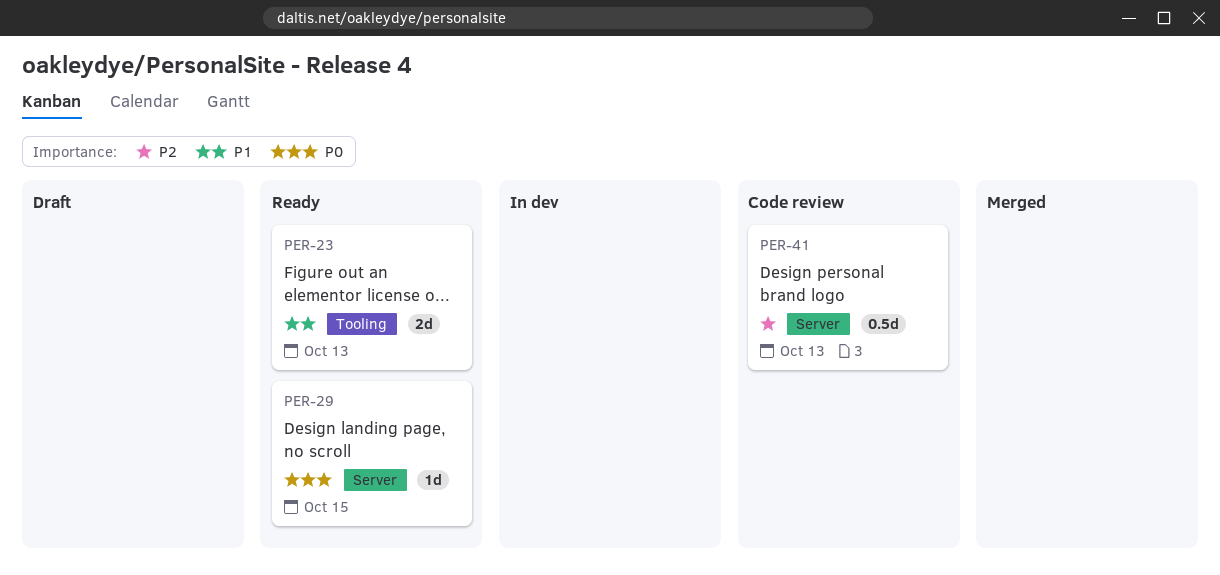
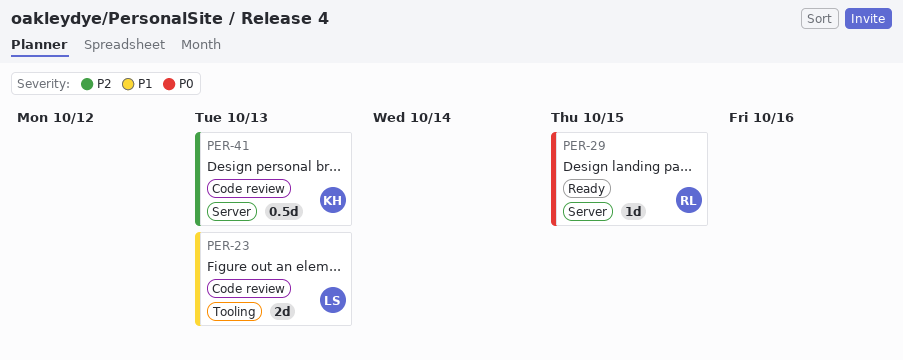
PER-23, status: Ready -> Code review

